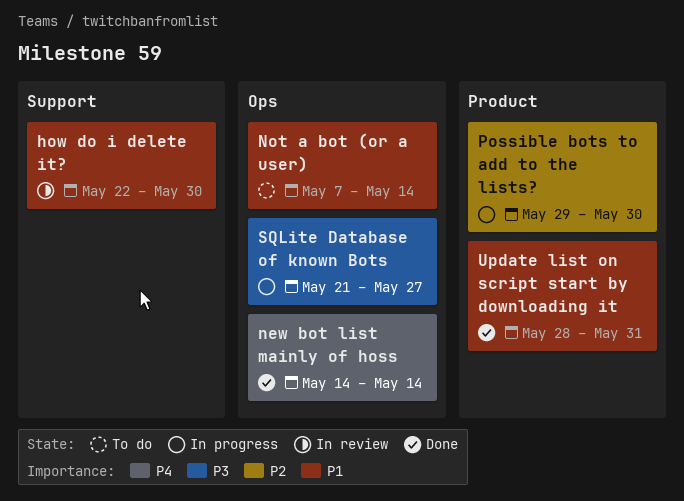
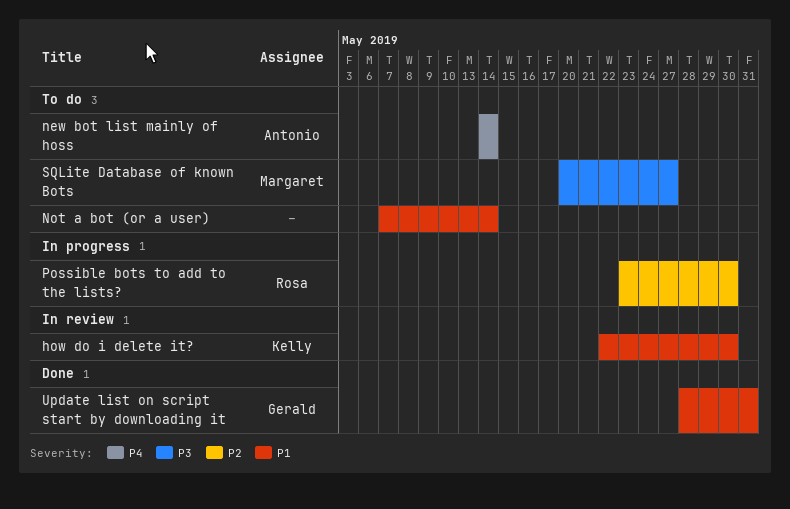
new bot list mainly of hoss, status: Done -> To do
Possible bots to add to the lists?, start: May 29 -> May 23
SQLite Database of known Bots, status: In progress -> To do
SQLite Database of known Bots, start: May 21 -> May 20

